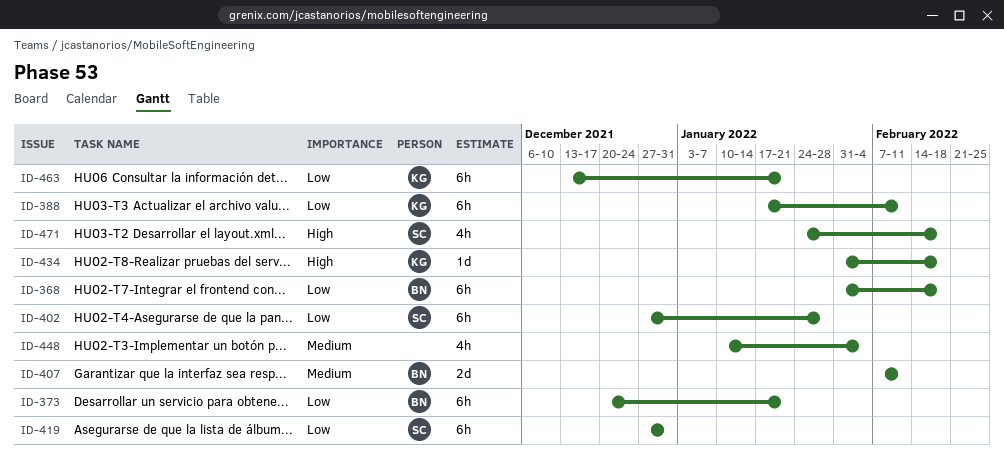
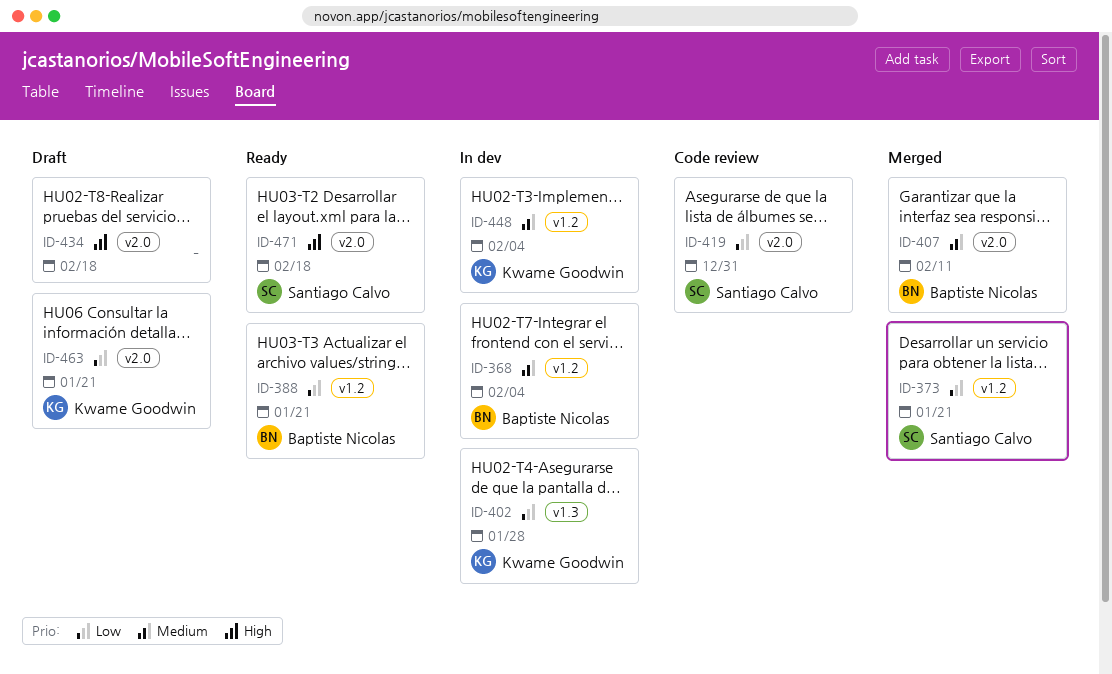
ID-368, priority: Low -> Medium
ID-368, due: Feb 18 -> Feb 4
ID-373, owner: Baptiste Nicolas -> Santiago Calvo
ID-388, owner: Kwame Goodwin -> Baptiste Nicolas
ID-388, due: Feb 11 -> Jan 21
ID-402, owner: Santiago Calvo -> Kwame Goodwin
ID-434, owner: Kwame Goodwin -> none
ID-448, owner: none -> Kwame Goodwin

